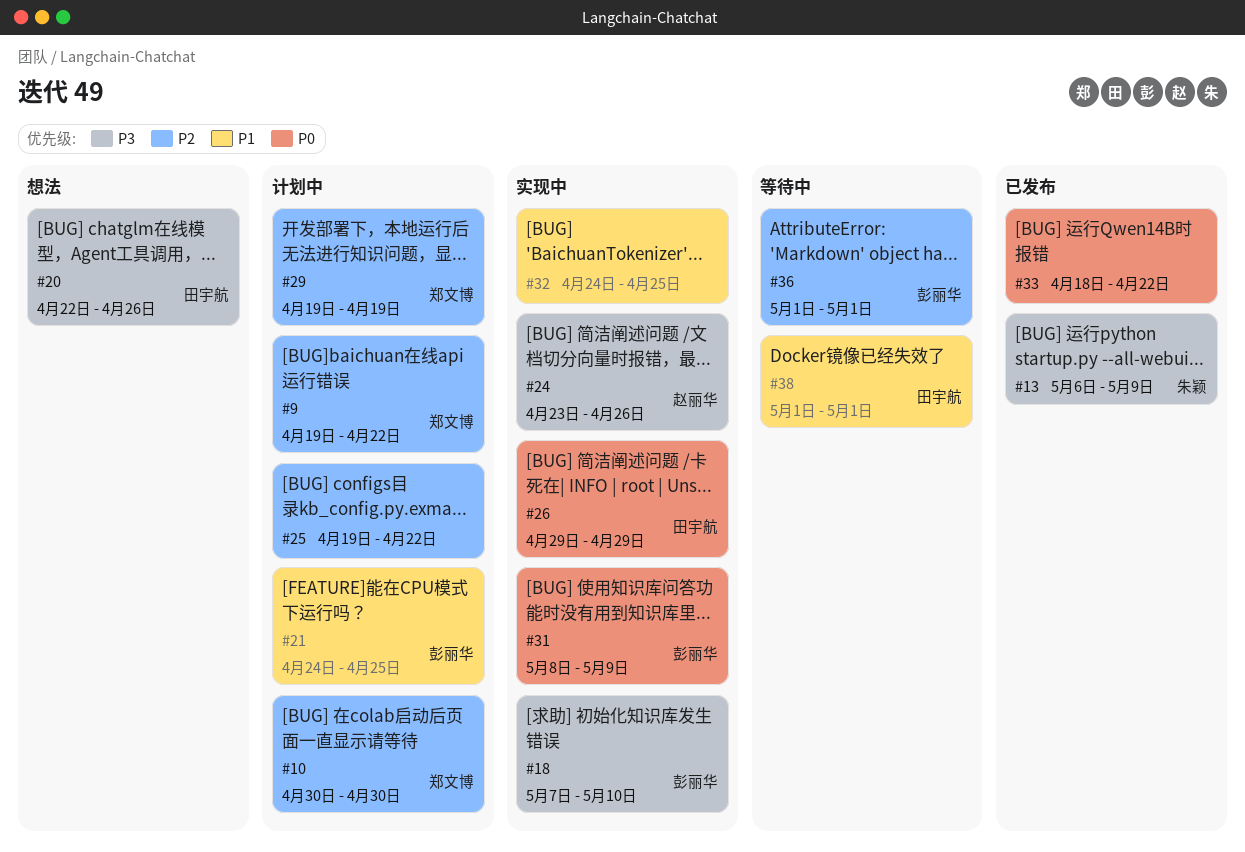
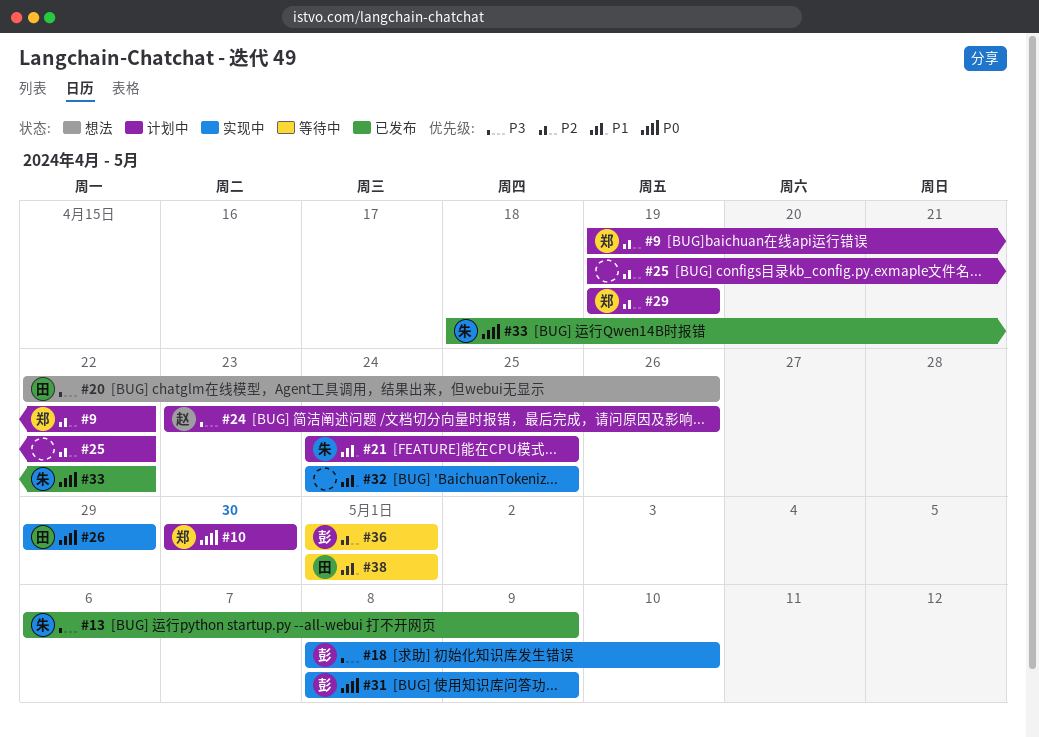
#10, priority: P2 -> P0
#18, start: May 7 -> May 8
#21, owner: 彭丽华 -> 朱颖
#24, status: 实现中 -> 计划中
#33, owner: none -> 朱颖

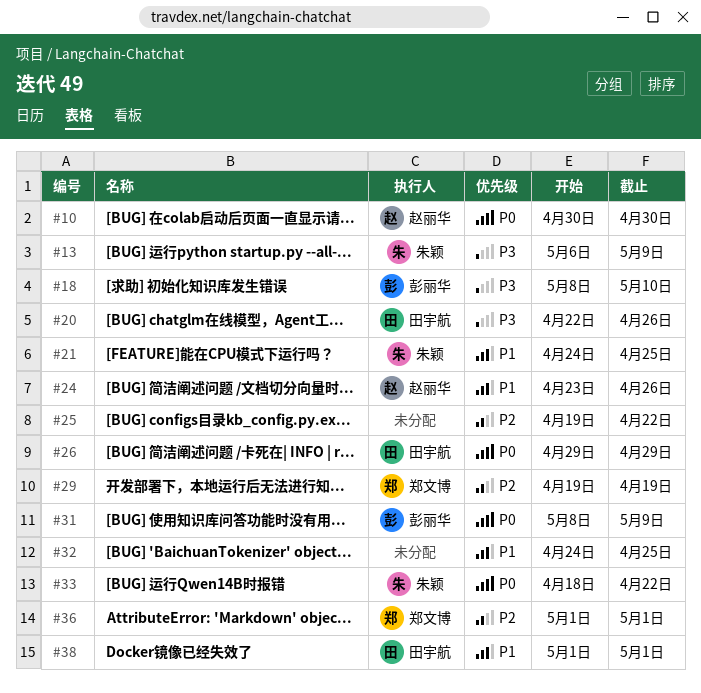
#9: present -> none
#10, owner: 郑文博 -> 赵丽华
#24, priority: P3 -> P1
#36, owner: 彭丽华 -> 郑文博

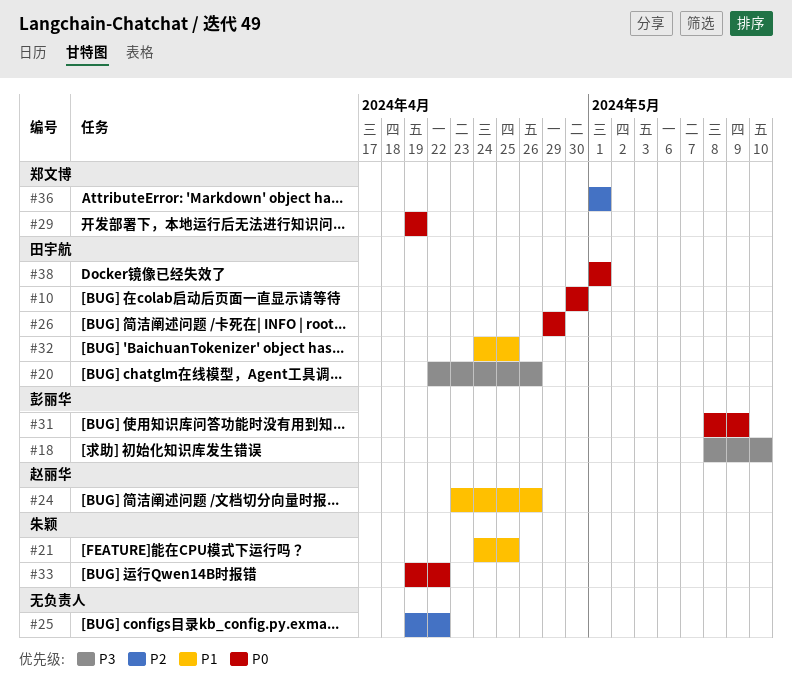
#10, owner: 赵丽华 -> 田宇航
#13: present -> none
#29, priority: P2 -> P0
#32, owner: none -> 田宇航
#33, start: Apr 18 -> Apr 19
#38, priority: P1 -> P0

